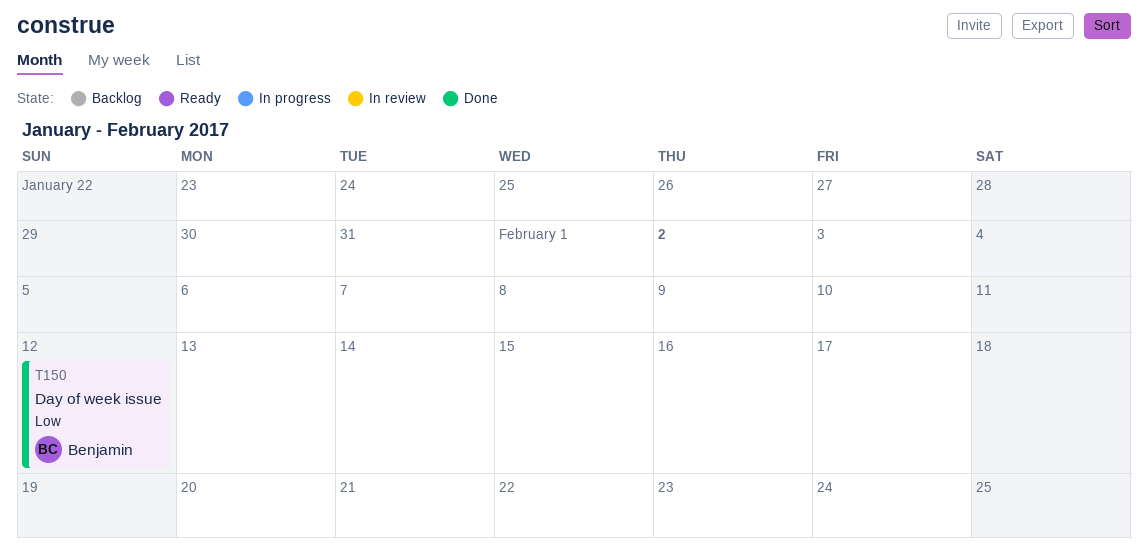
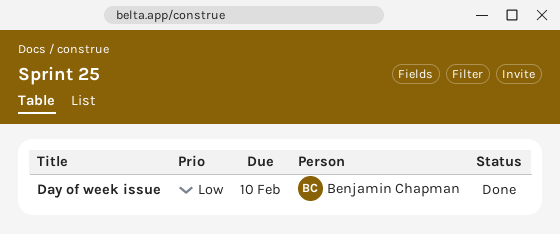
Day of week issue, due: Feb 12 -> Feb 10

